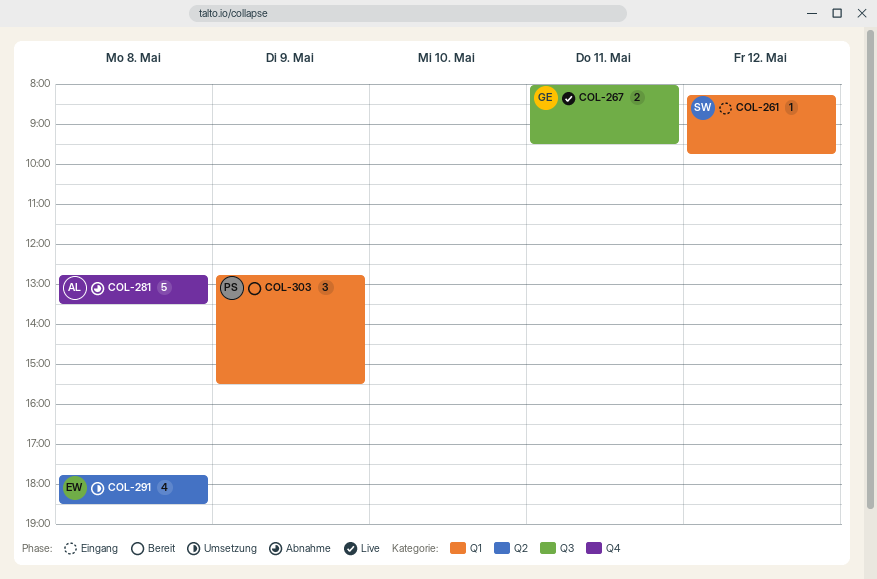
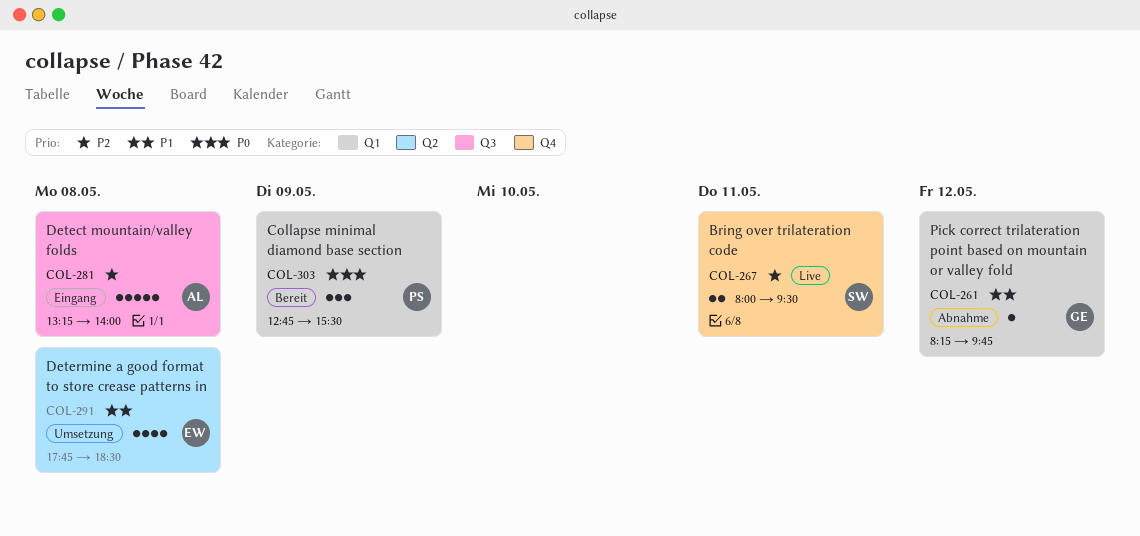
COL-261, status: Eingang -> Abnahme
COL-261, owner: SW -> GE
COL-267, owner: GE -> SW
COL-267, label: Q3 -> Q4
COL-281, status: Abnahme -> Eingang
COL-281, label: Q4 -> Q3
COL-281, begins: 12:45 -> 13:15
COL-281, ends: 13:30 -> 14:00

